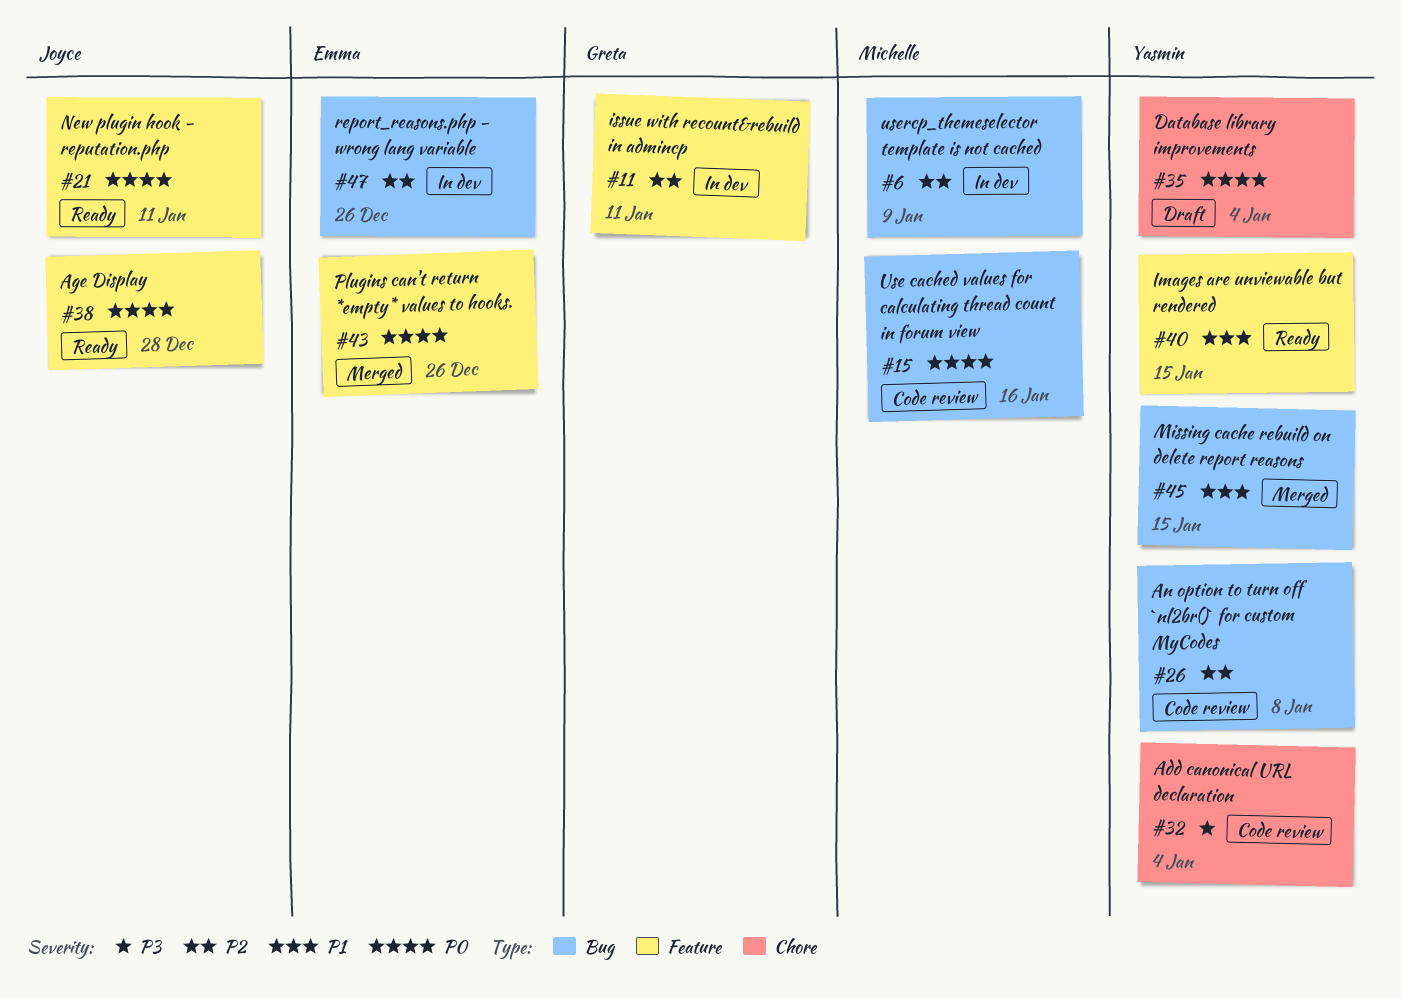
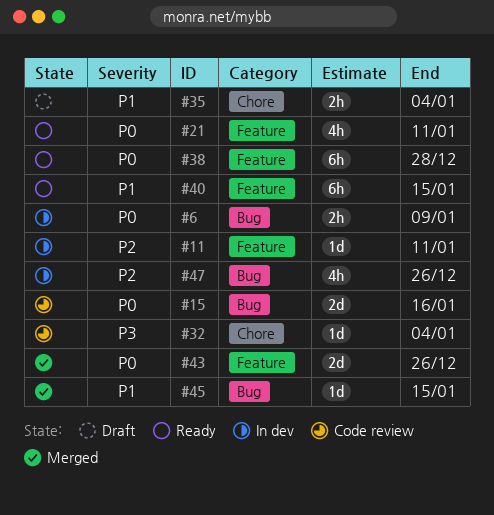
#6, priority: P2 -> P0
#26: present -> none
#35, priority: P0 -> P1

